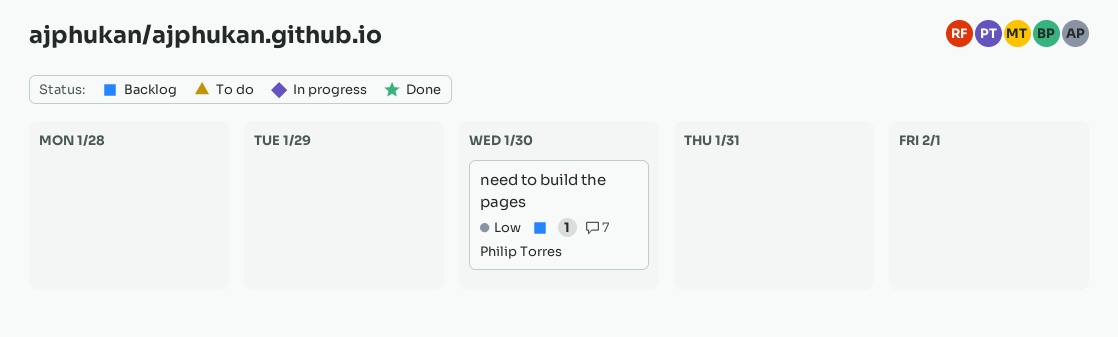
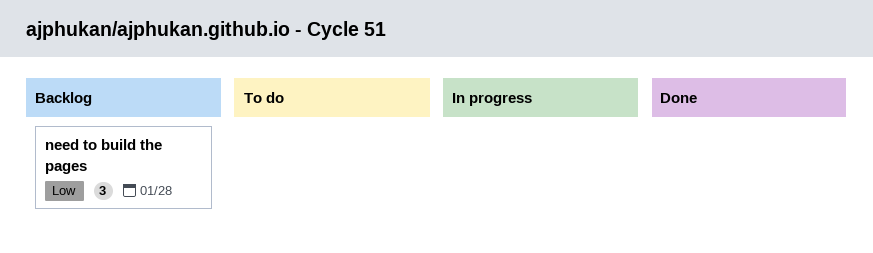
need to build the pages, estimate: 1 -> 3
need to build the pages, due: Jan 30 -> Jan 28

